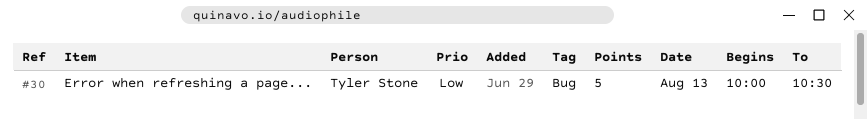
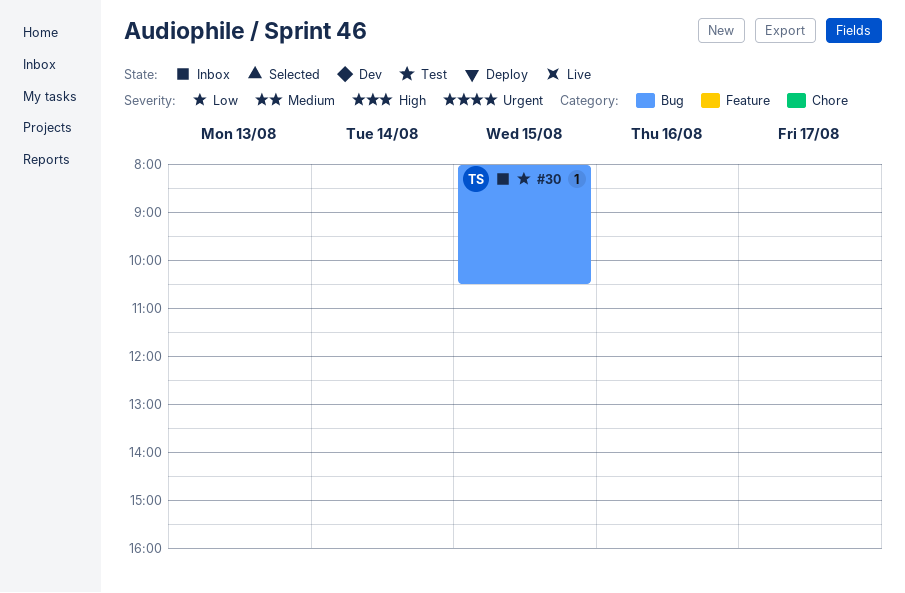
#30, estimate: 5 -> 1
#30, day: Aug 13 -> Aug 15
#30, begins: 10:00 -> 08:00

